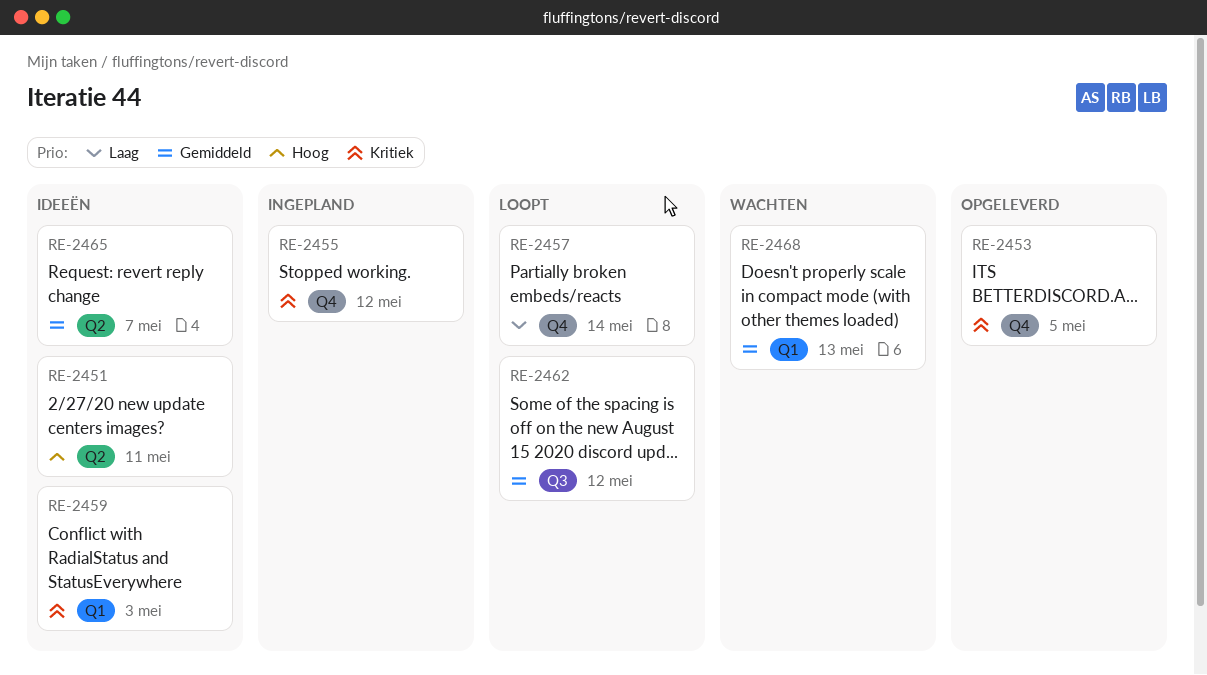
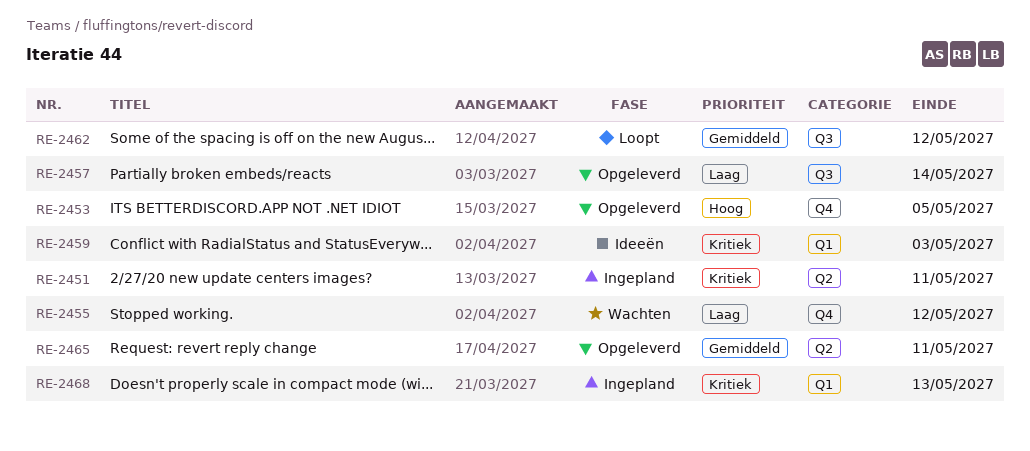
RE-2451, status: Ideeën -> Ingepland
RE-2451, priority: Hoog -> Kritiek
RE-2453, priority: Kritiek -> Hoog
RE-2455, status: Ingepland -> Wachten
RE-2455, priority: Kritiek -> Laag
RE-2457, status: Loopt -> Opgeleverd
RE-2457, label: Q4 -> Q3
RE-2465, status: Ideeën -> Opgeleverd
RE-2465, due: May 7 -> May 11
RE-2468, status: Wachten -> Ingepland
RE-2468, priority: Gemiddeld -> Kritiek

